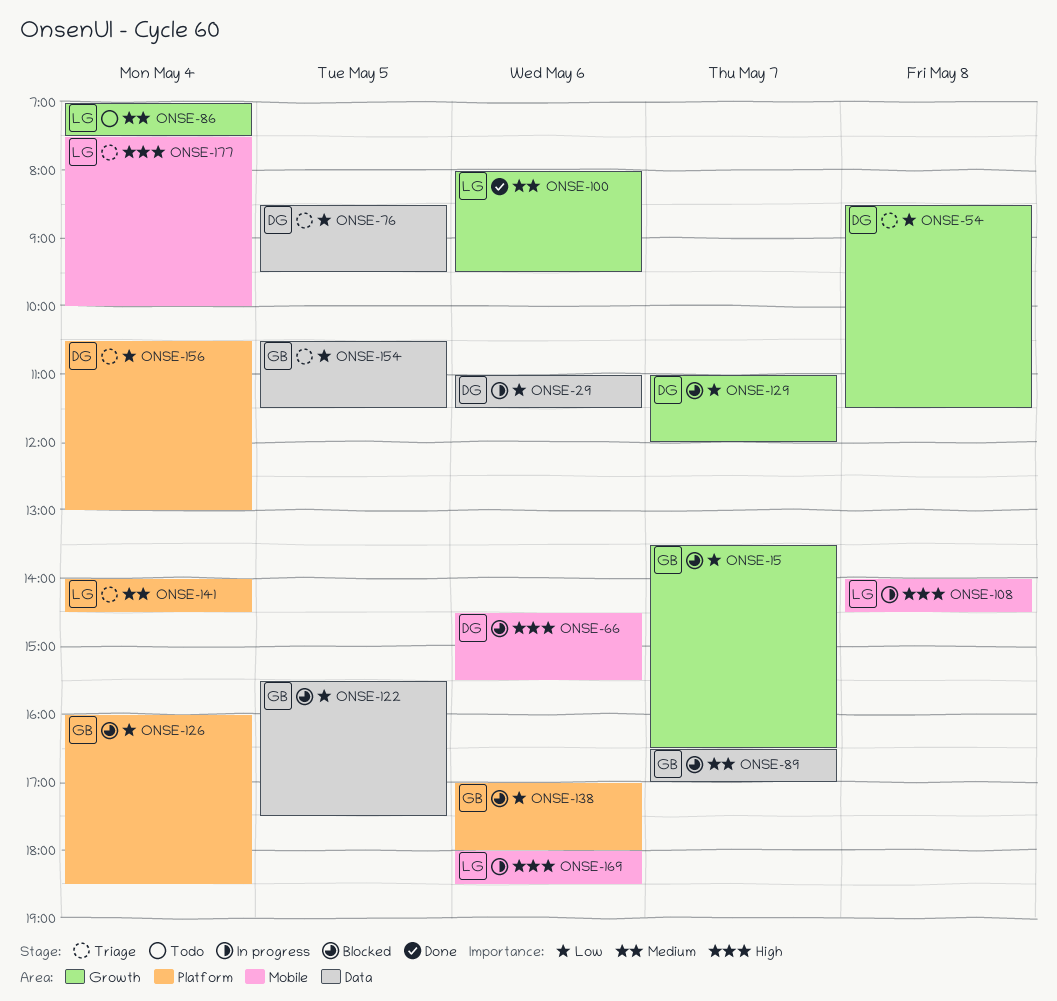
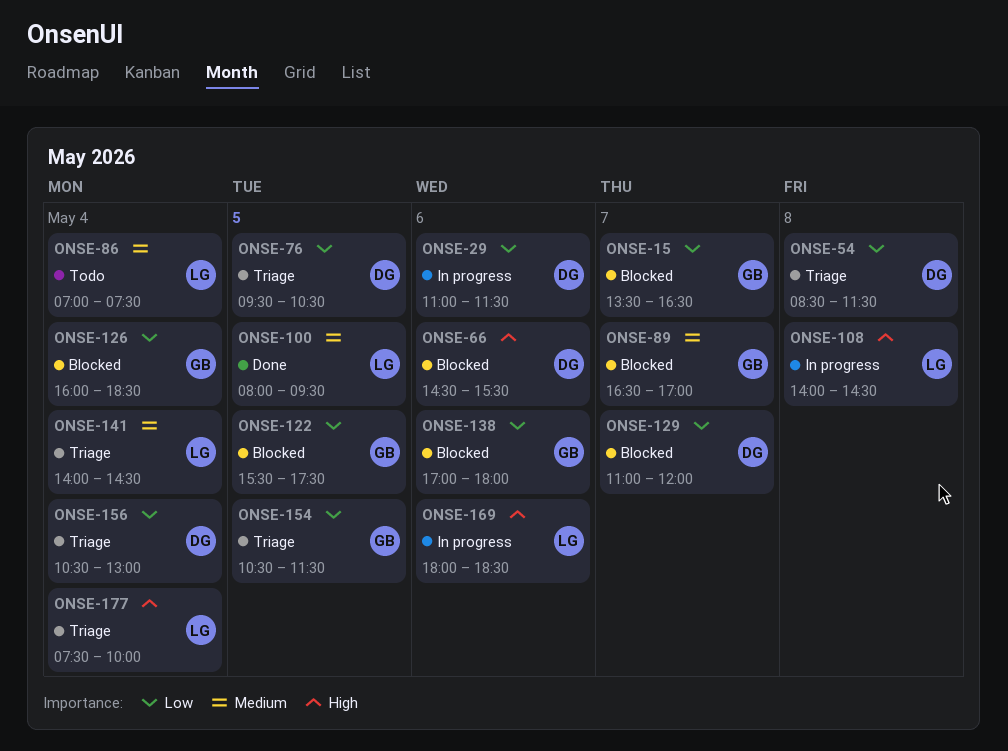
ONSE-76, begins: 08:30 -> 09:30
ONSE-76, ends: 09:30 -> 10:30
ONSE-100, day: May 6 -> May 5

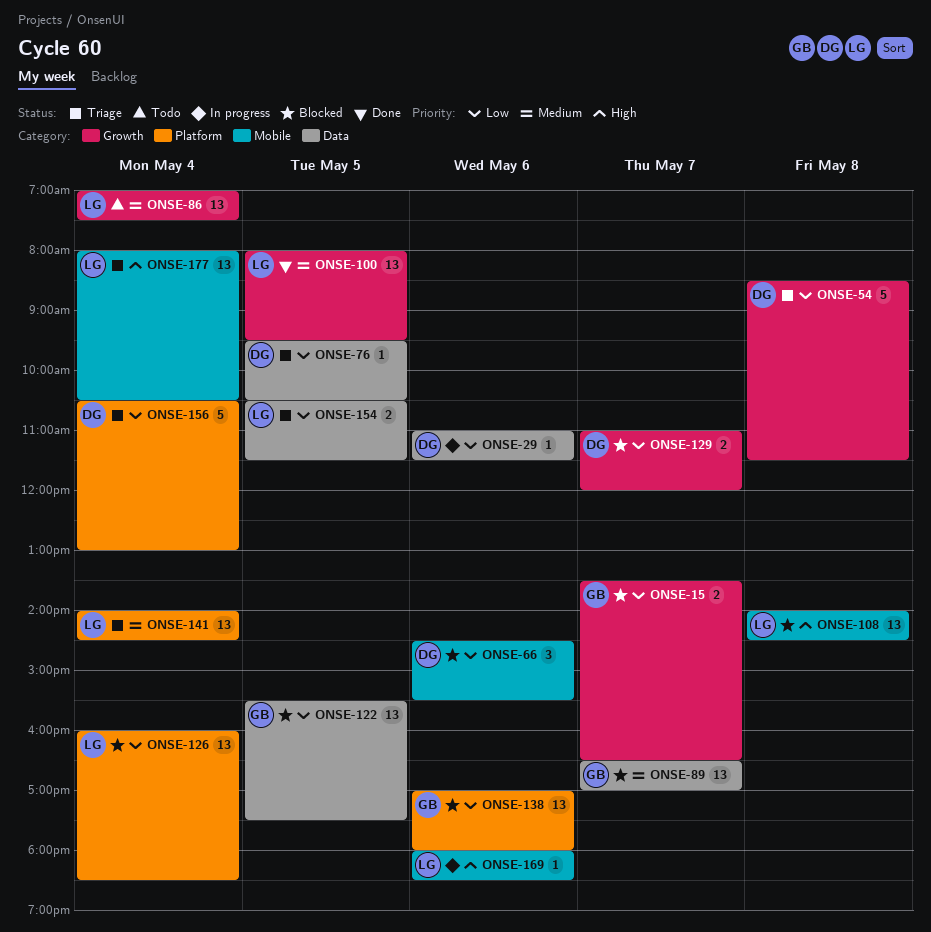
ONSE-66, priority: High -> Low
ONSE-108, status: In progress -> Blocked
ONSE-126, owner: GB -> LG
ONSE-154, owner: GB -> LG
ONSE-177, begins: 07:30 -> 08:00
ONSE-177, ends: 10:00 -> 10:30

